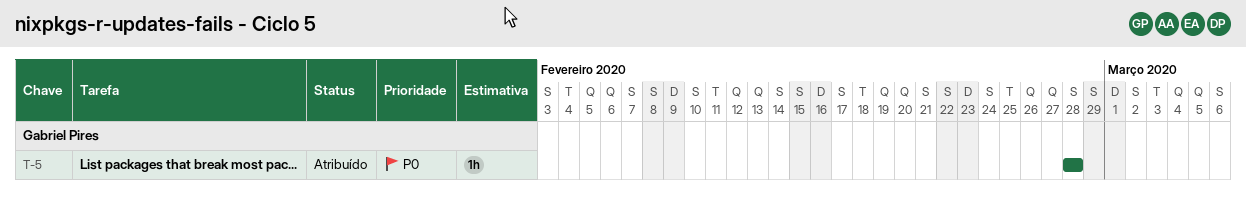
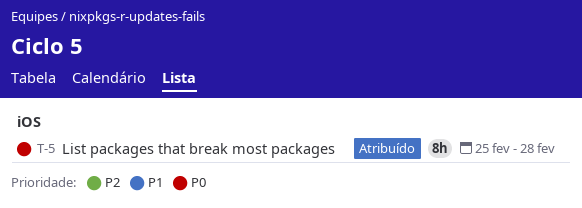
T-5, estimate: 1h -> 8h
T-5, start: Feb 28 -> Feb 25

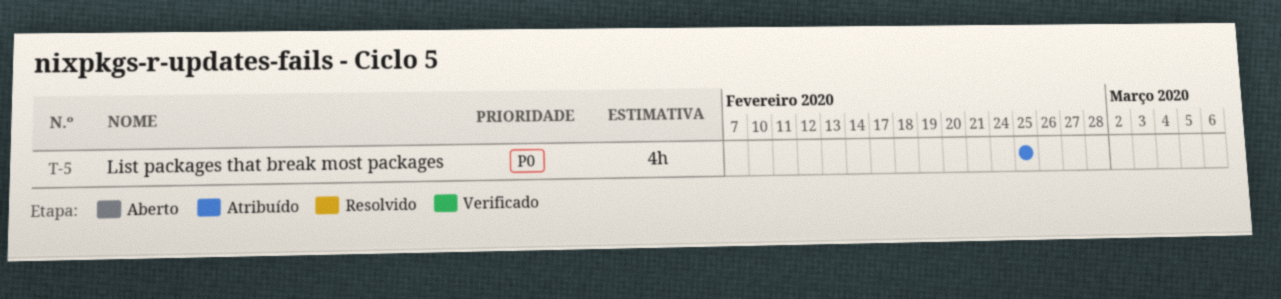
T-5, estimate: 8h -> 4h
T-5, due: Feb 28 -> Feb 25

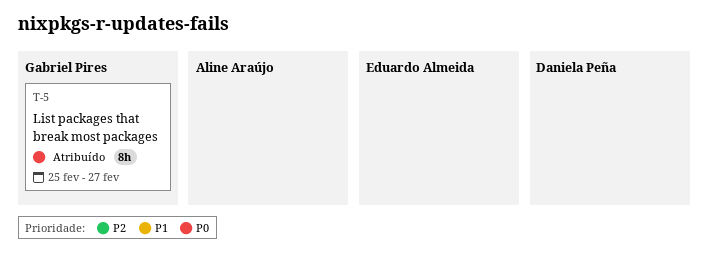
T-5, estimate: 4h -> 8h
T-5, due: Feb 25 -> Feb 27

